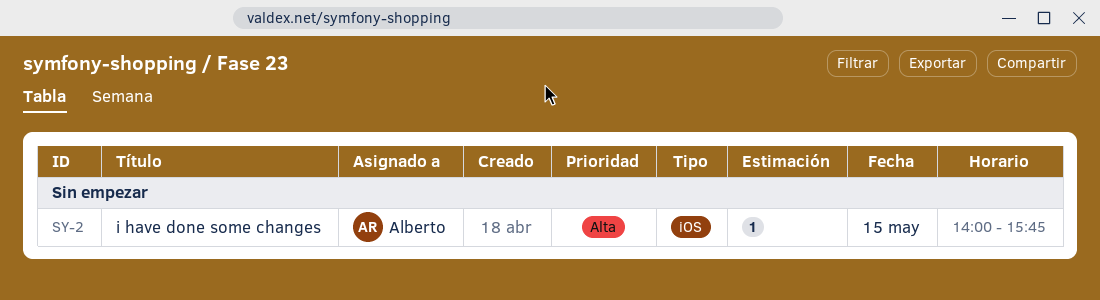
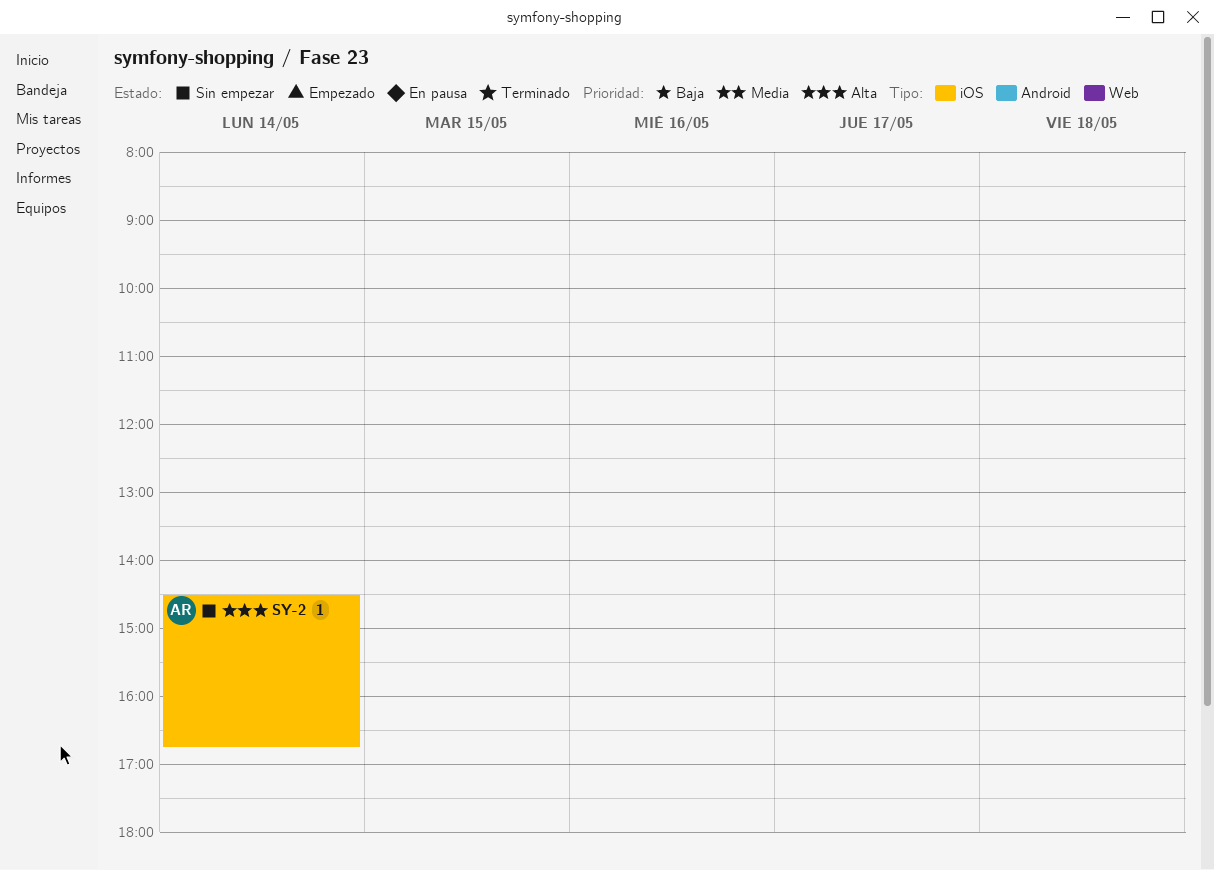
SY-2, day: May 15 -> May 14
SY-2, begins: 14:00 -> 14:30
SY-2, ends: 15:45 -> 16:45

